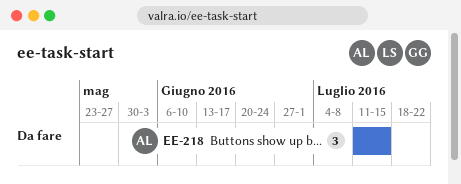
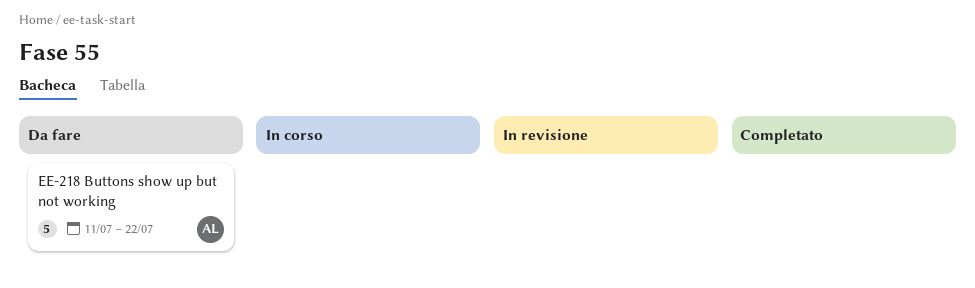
EE-218, estimate: 3 -> 5
EE-218, due: Jul 15 -> Jul 22

